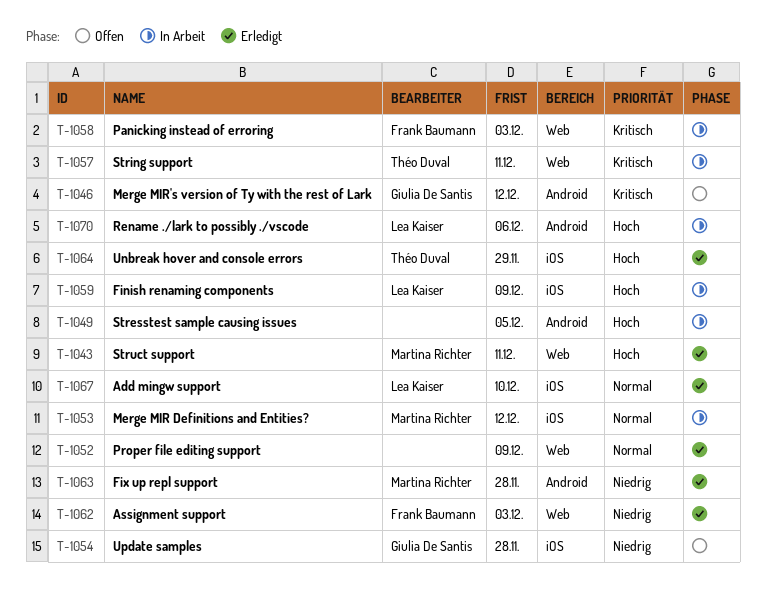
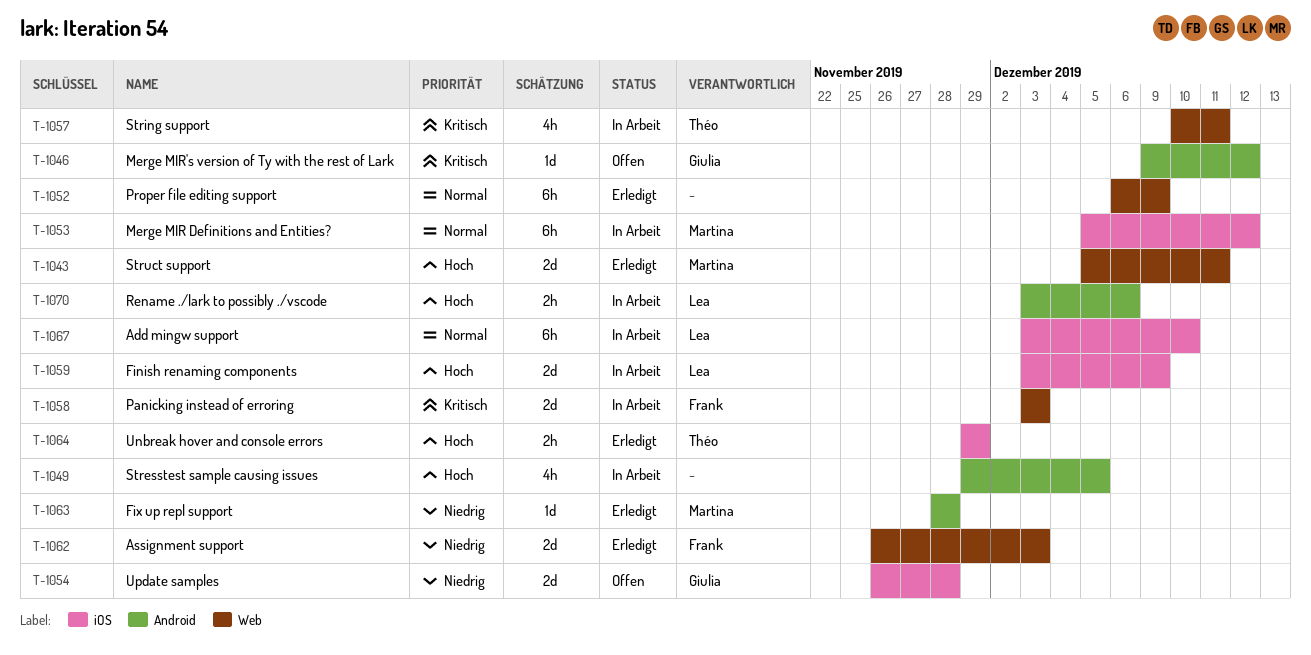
T-1067, status: Erledigt -> In Arbeit

